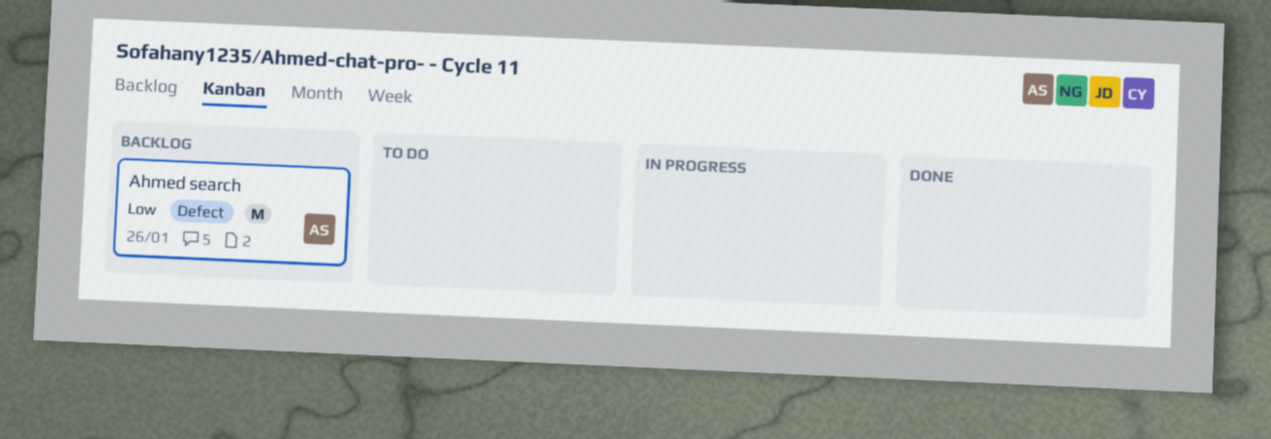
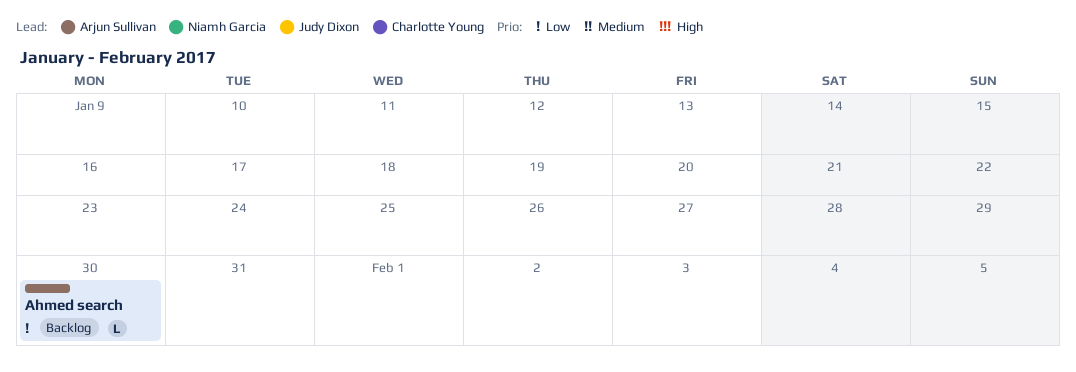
Ahmed search, estimate: M -> L
Ahmed search, due: Jan 26 -> Jan 30

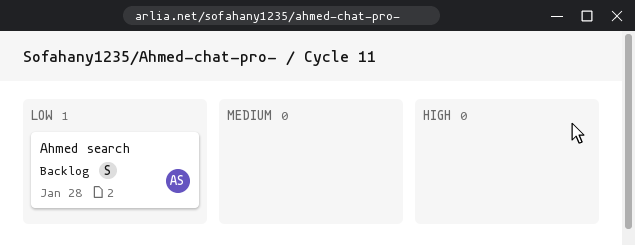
Ahmed search, estimate: L -> S
Ahmed search, due: Jan 30 -> Jan 28

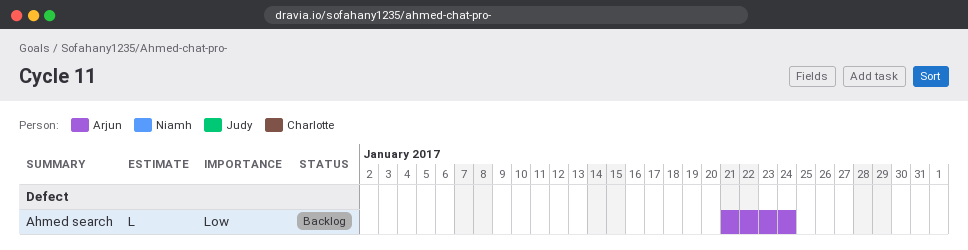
Ahmed search, estimate: S -> L
Ahmed search, due: Jan 28 -> Jan 24

